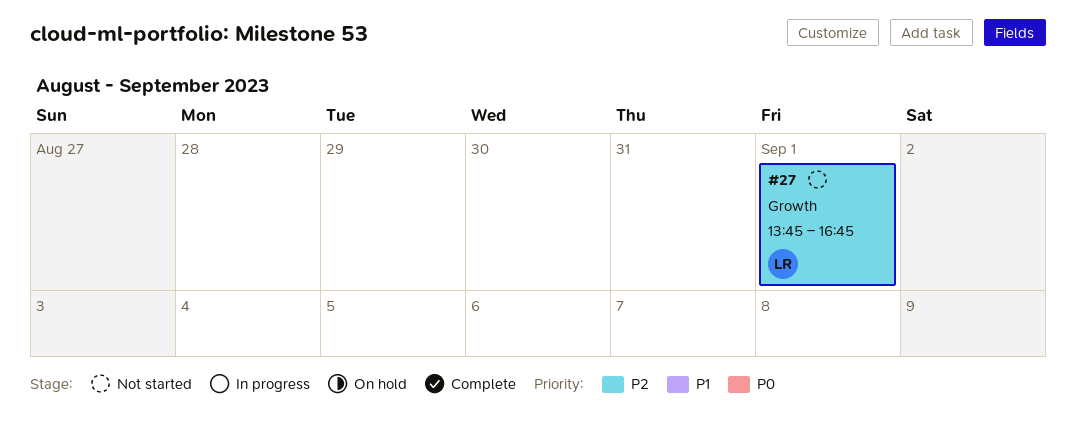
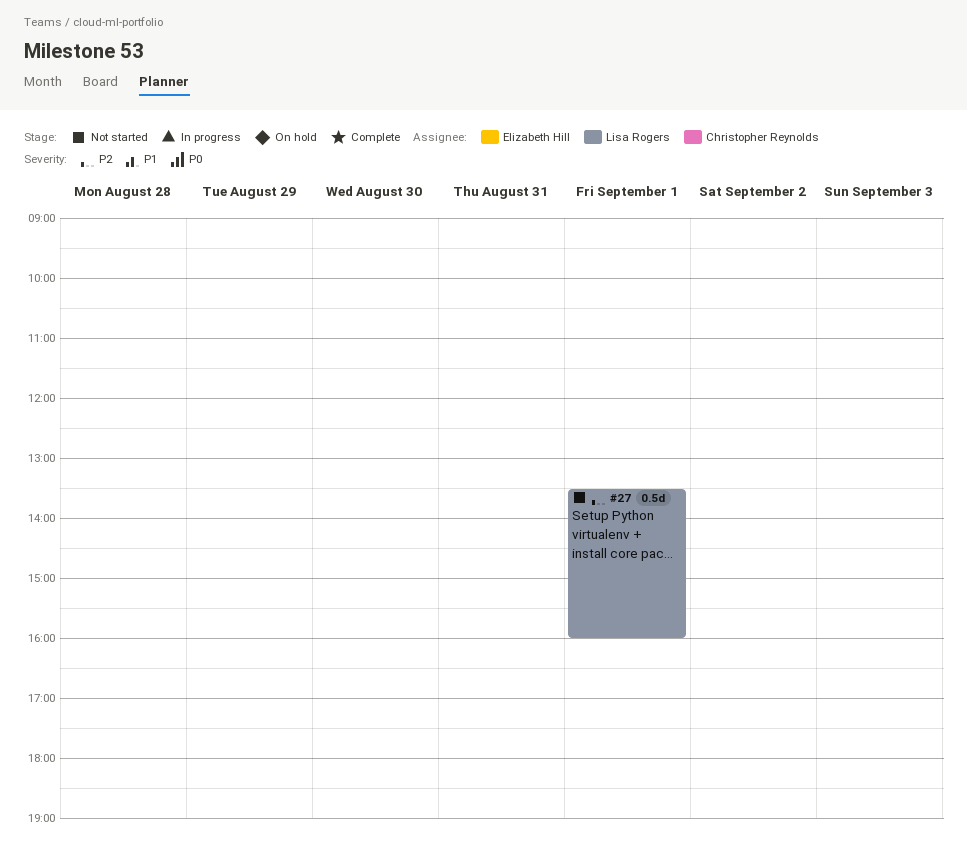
#27, begins: 13:45 -> 13:30
#27, ends: 16:45 -> 16:00

